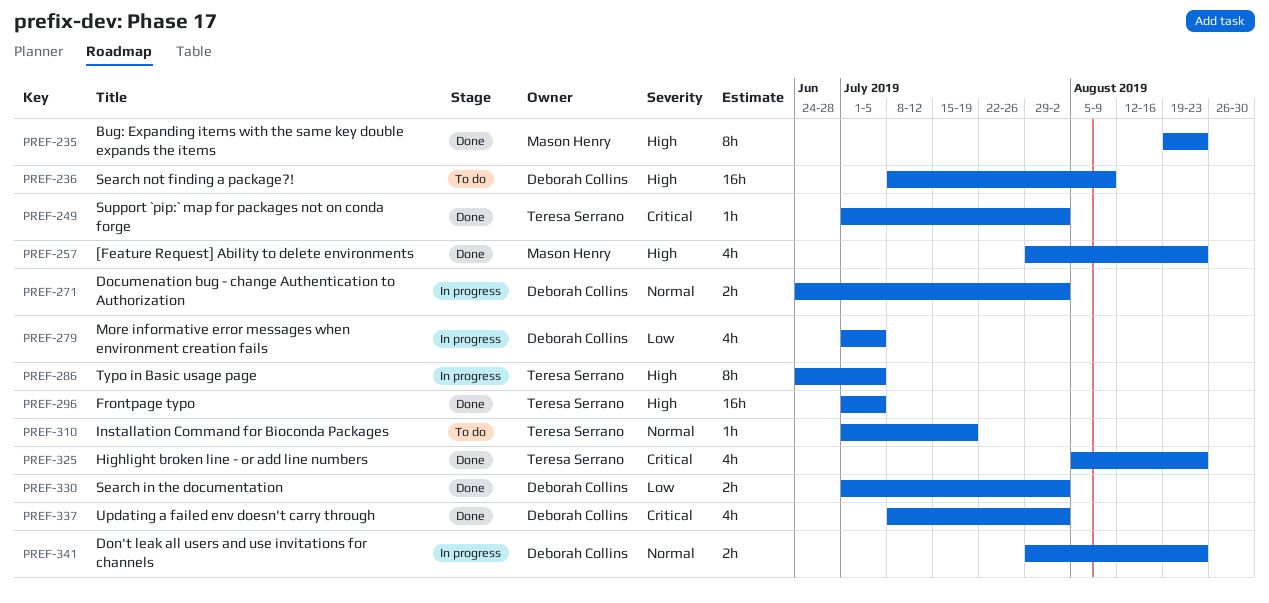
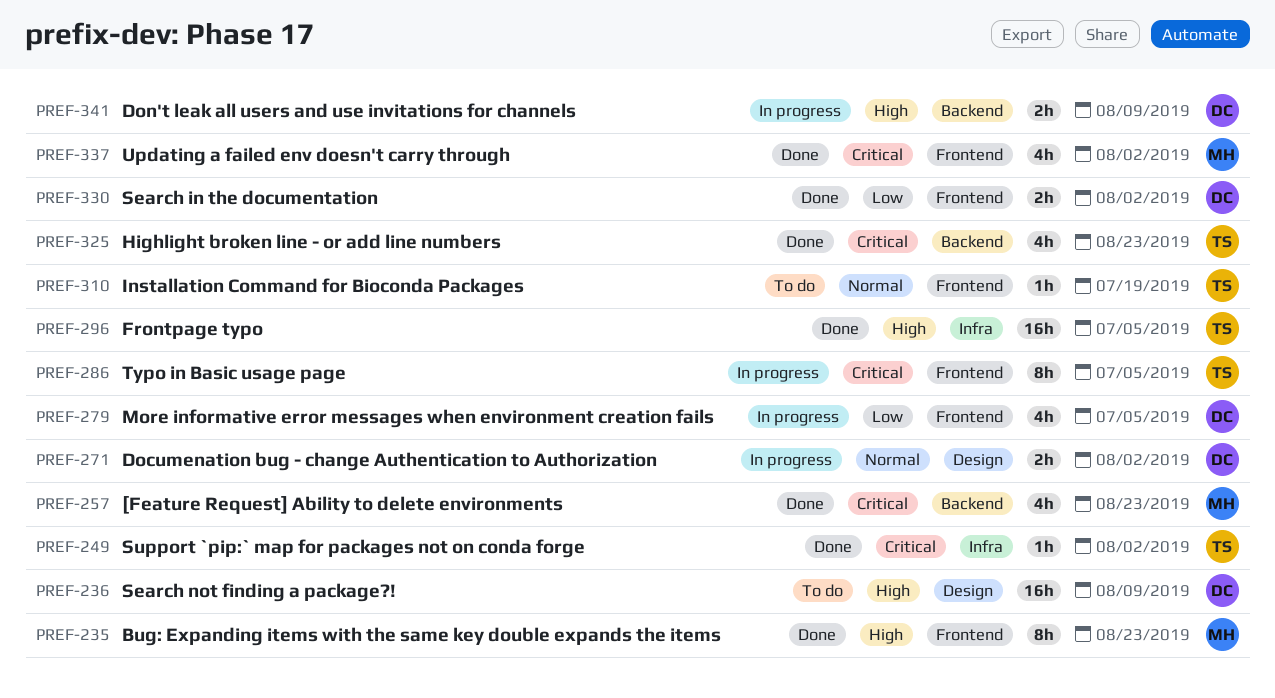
PREF-257, priority: High -> Critical
PREF-286, priority: High -> Critical
PREF-337, owner: Deborah Collins -> Mason Henry
PREF-341, priority: Normal -> High
PREF-341, due: Aug 23 -> Aug 9

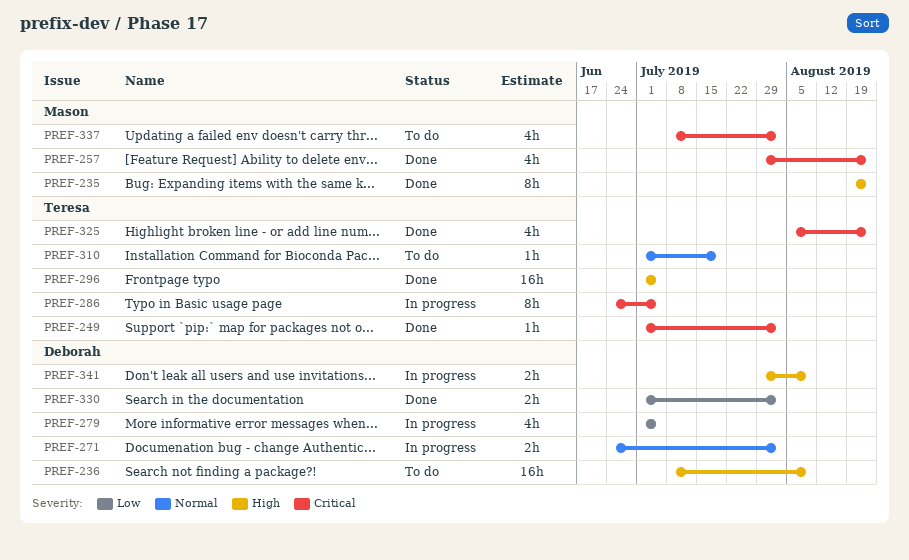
PREF-337, status: Done -> To do

